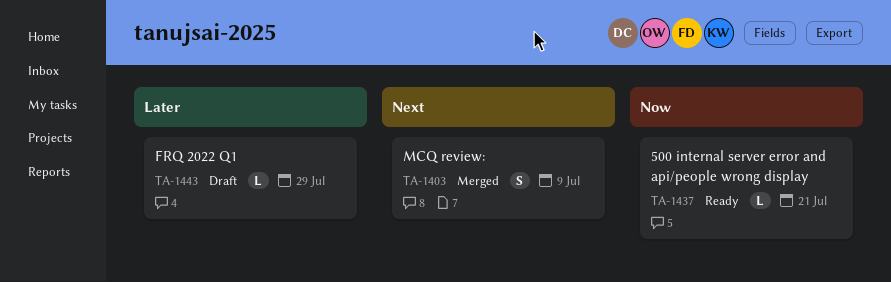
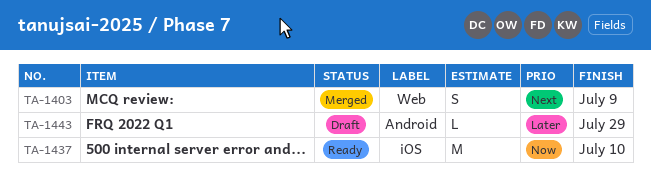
TA-1437, estimate: L -> M
TA-1437, due: Jul 21 -> Jul 10

